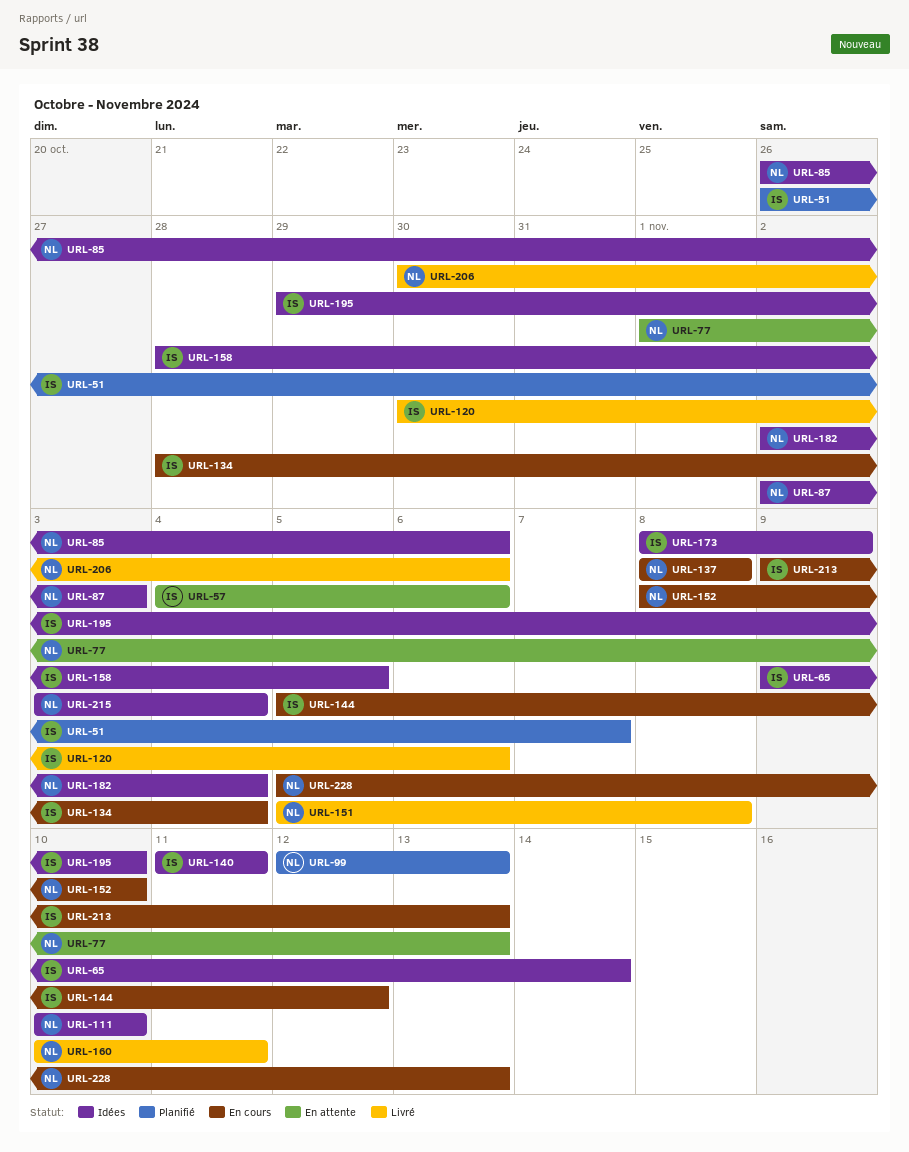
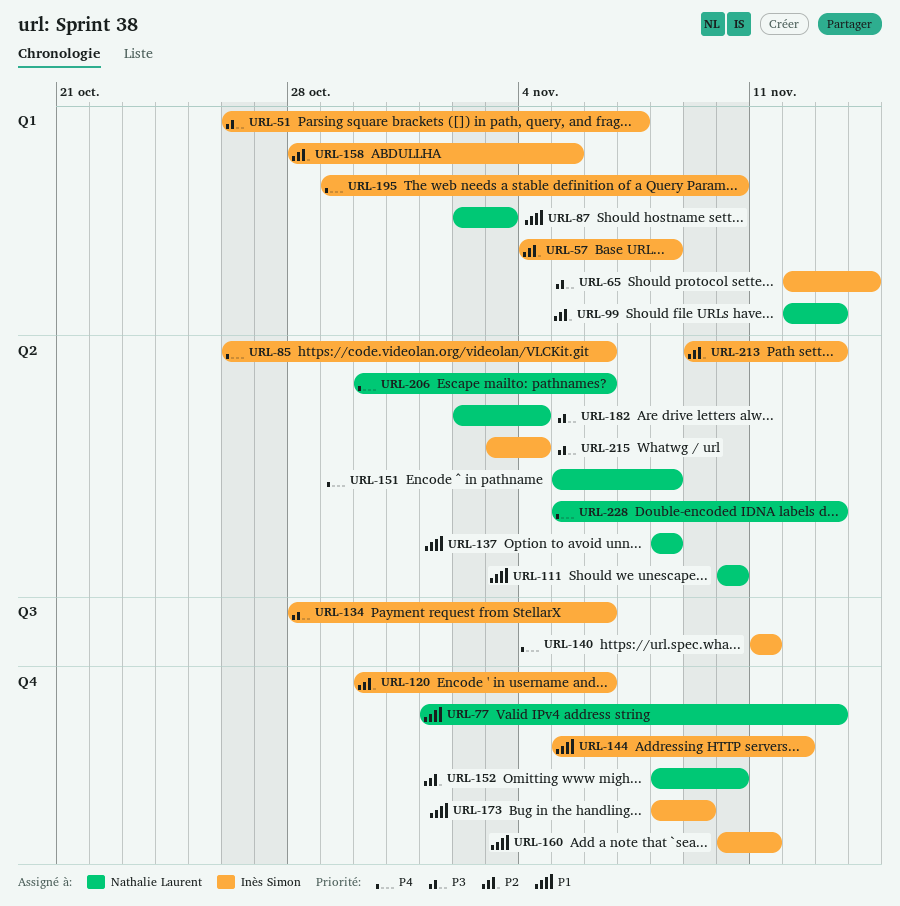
URL-57, due: Nov 6 -> Nov 8
URL-65, start: Nov 9 -> Nov 12
URL-85, owner: Nathalie Laurent -> Inès Simon
URL-134, due: Nov 4 -> Nov 6
URL-160, owner: Nathalie Laurent -> Inès Simon
URL-215, owner: Nathalie Laurent -> Inès Simon

